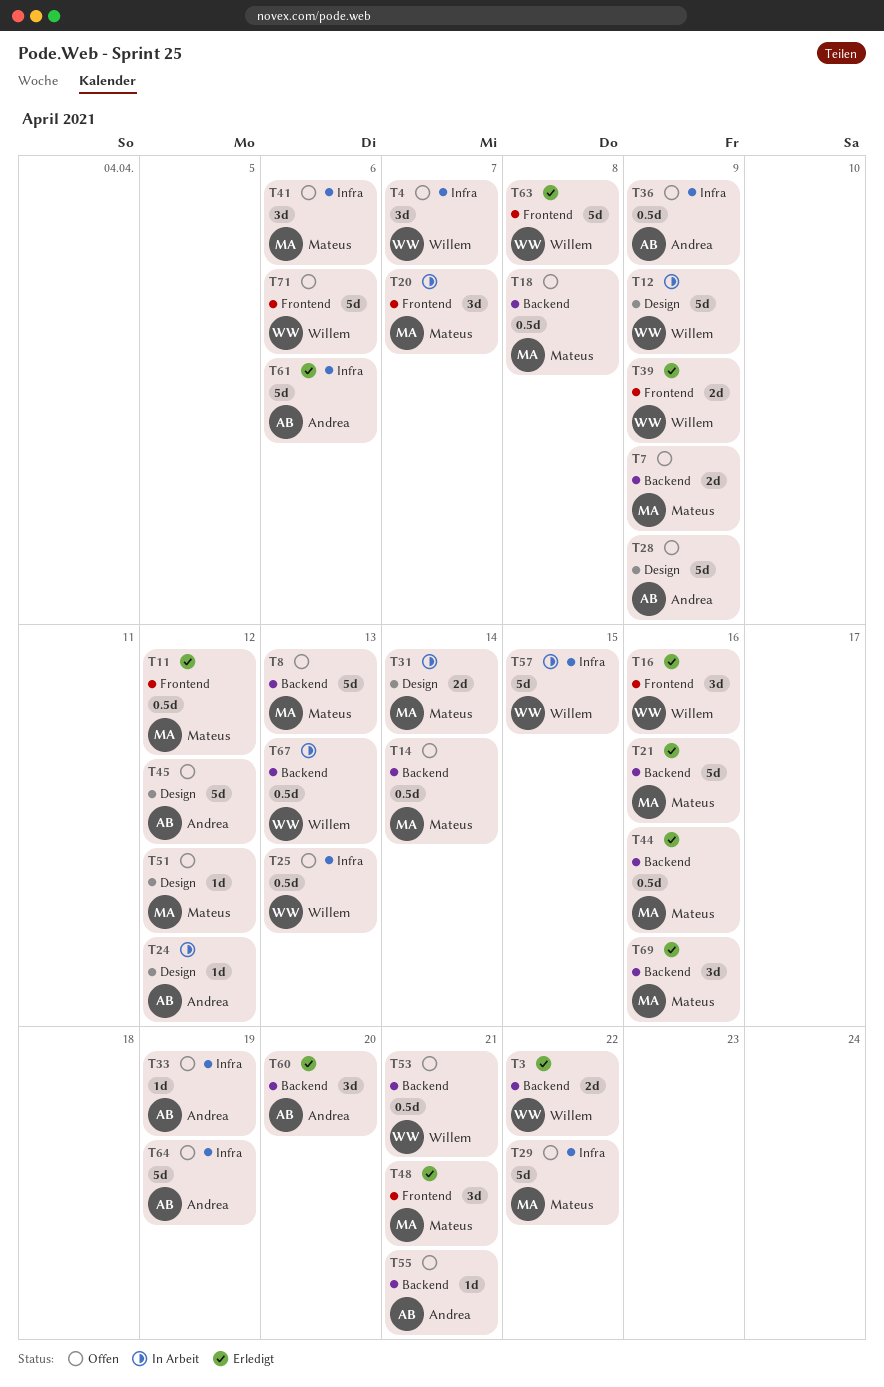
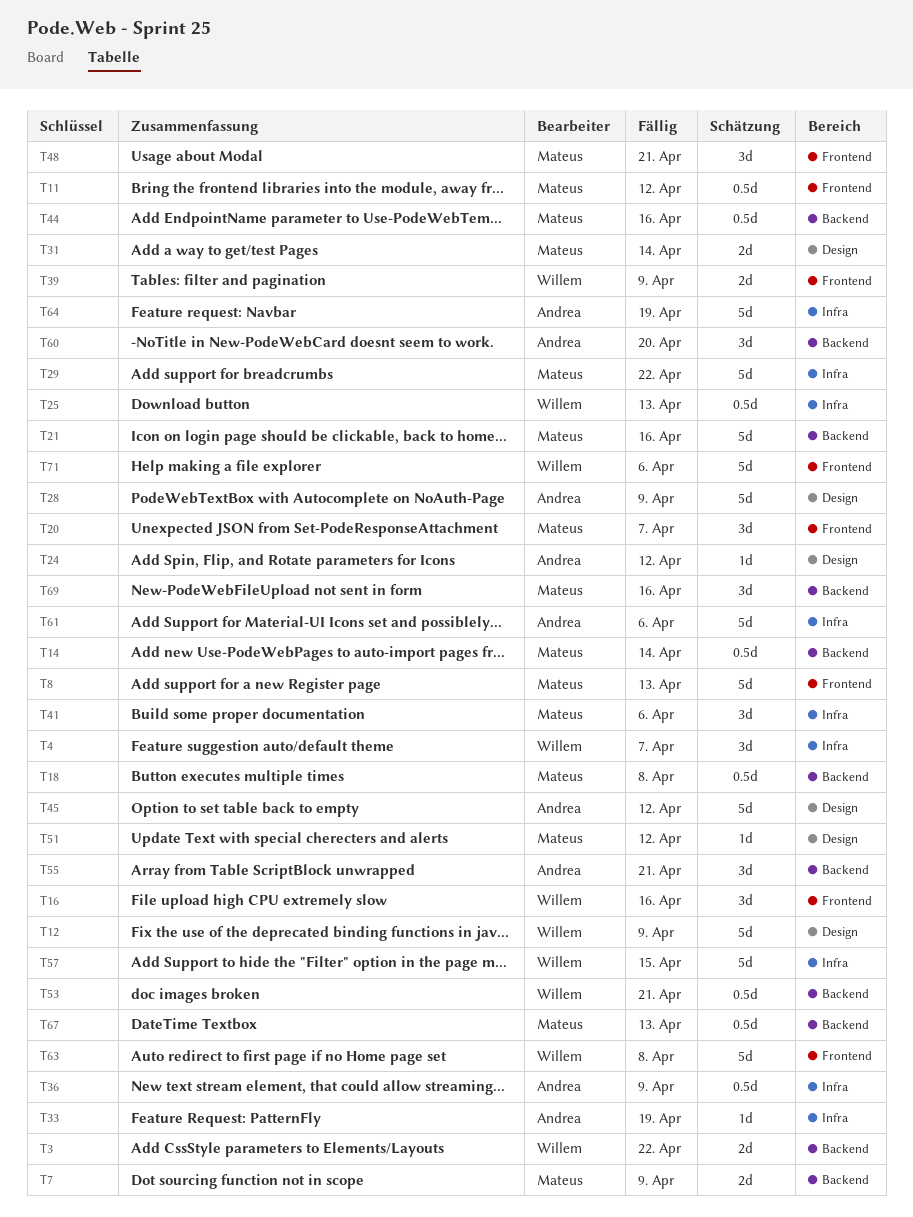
T8, label: Backend -> Frontend
T55, estimate: 1d -> 3d
T67, owner: Willem -> Mateus

